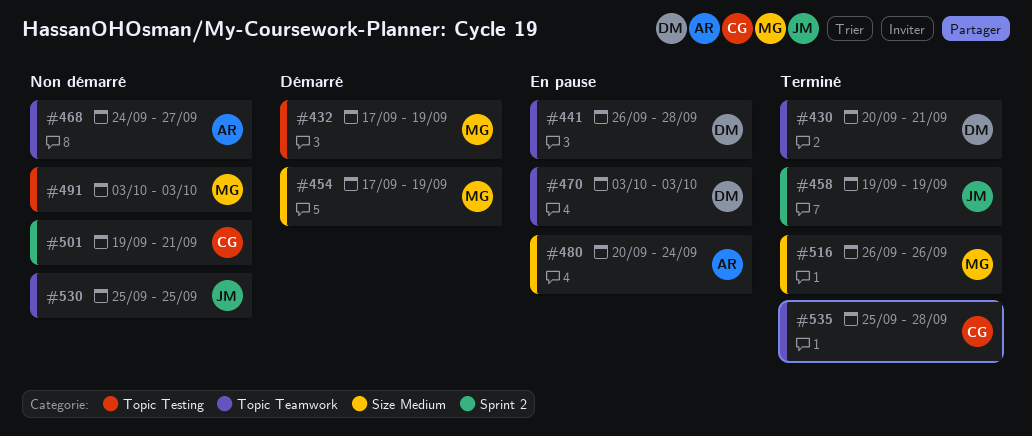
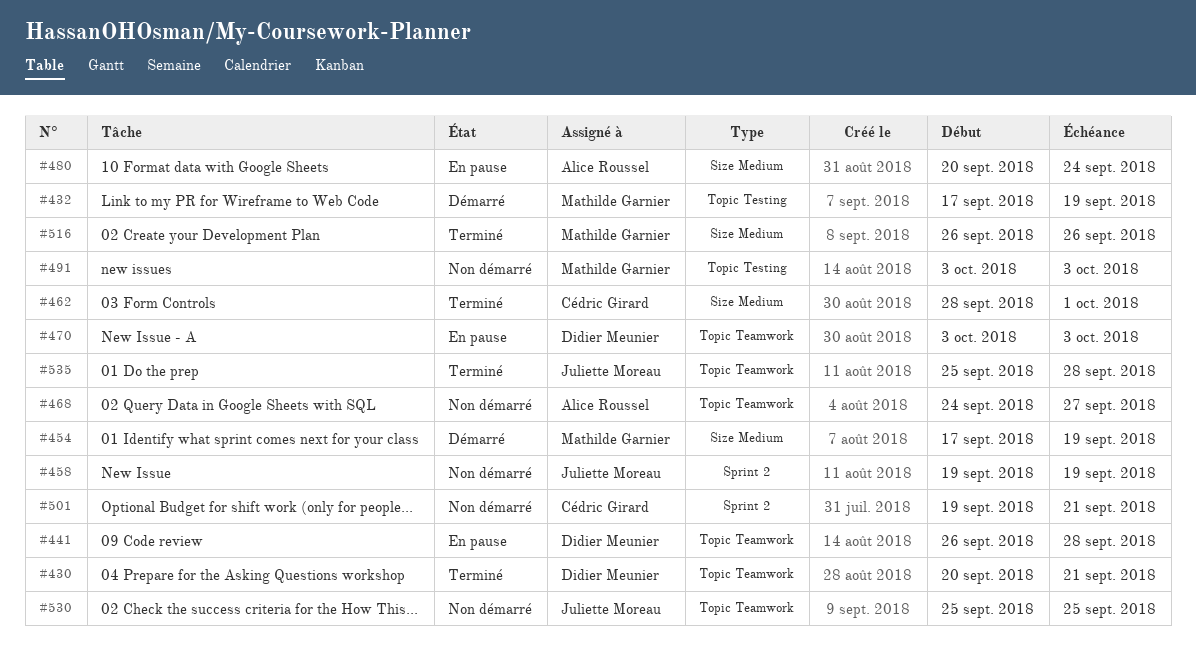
#458, status: Terminé -> Non démarré
#462: none -> present
#535, owner: Cédric Girard -> Juliette Moreau

